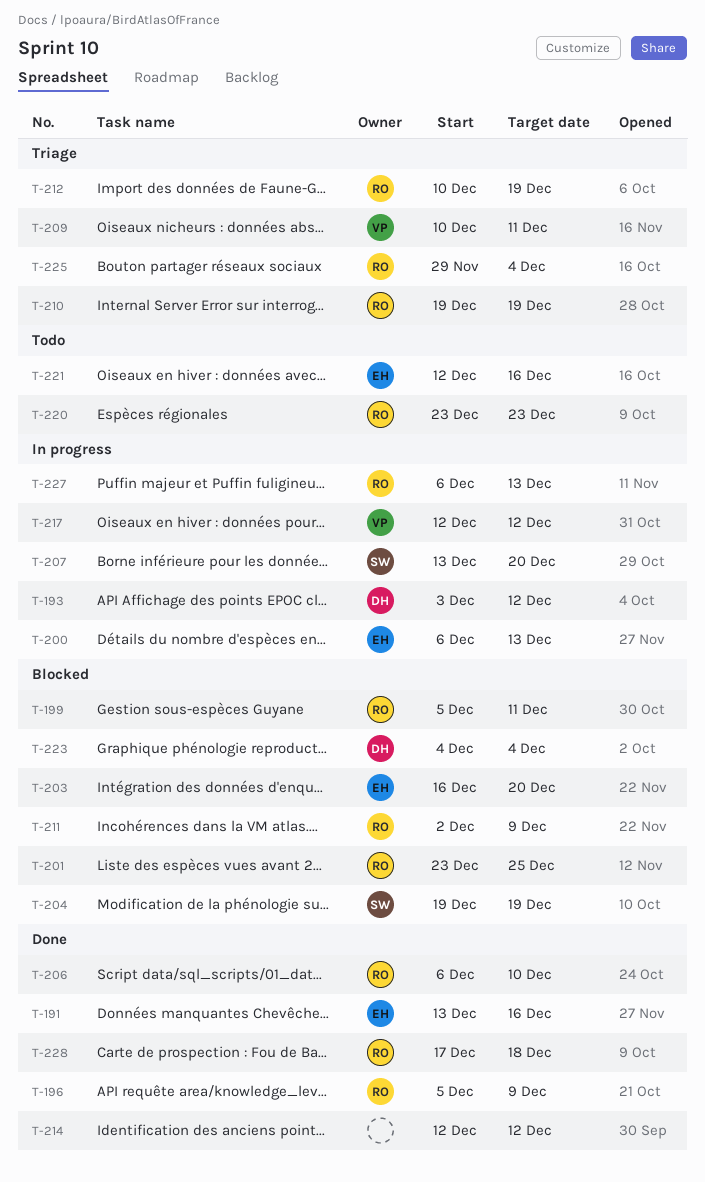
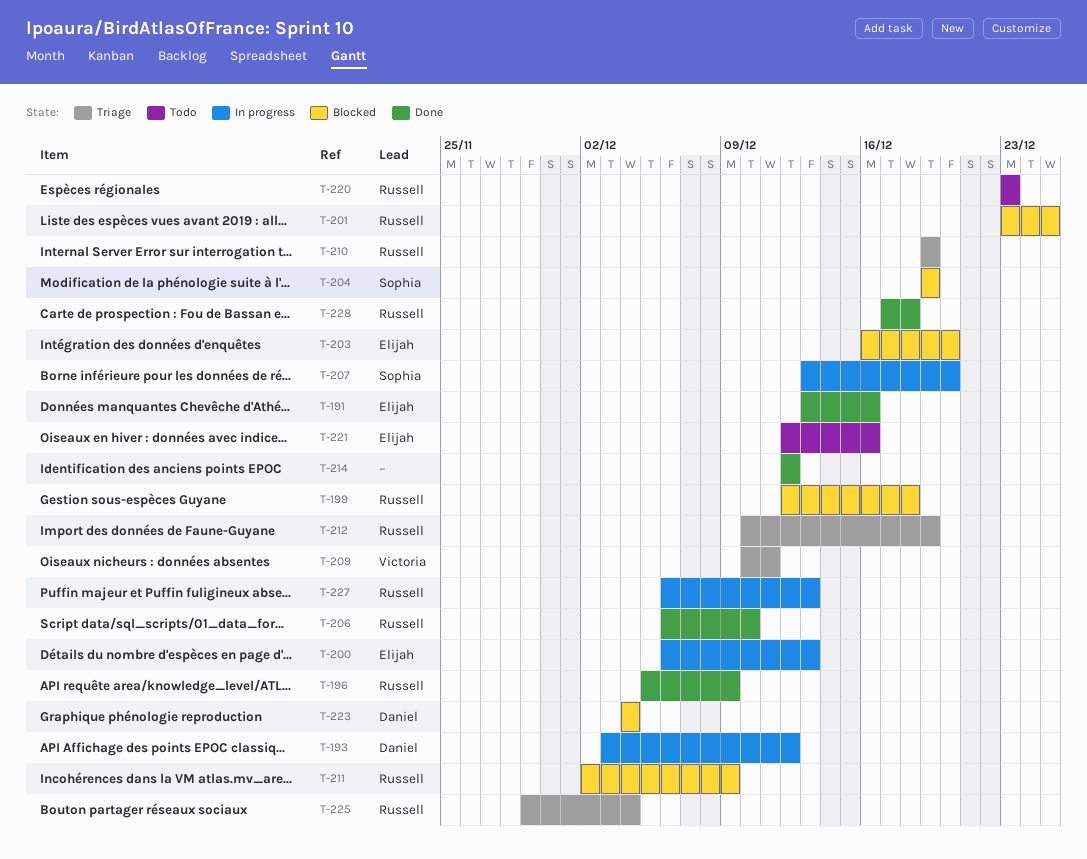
T-199, start: Dec 5 -> Dec 12
T-199, due: Dec 11 -> Dec 18
T-217: present -> none

